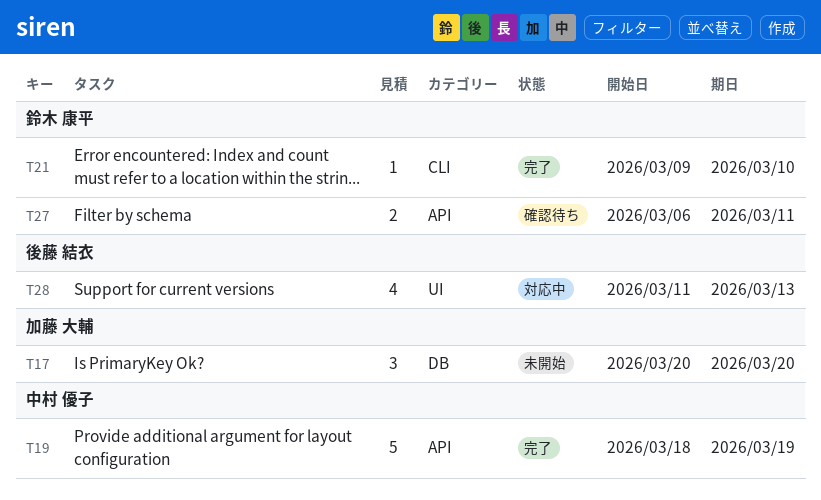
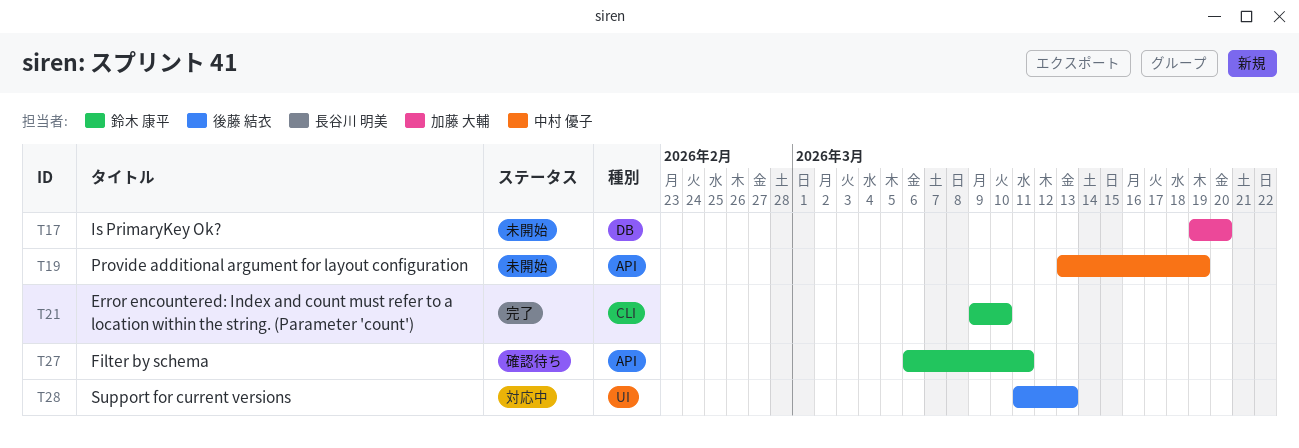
T17, start: Mar 20 -> Mar 19
T19, status: 完了 -> 未開始
T19, start: Mar 18 -> Mar 13

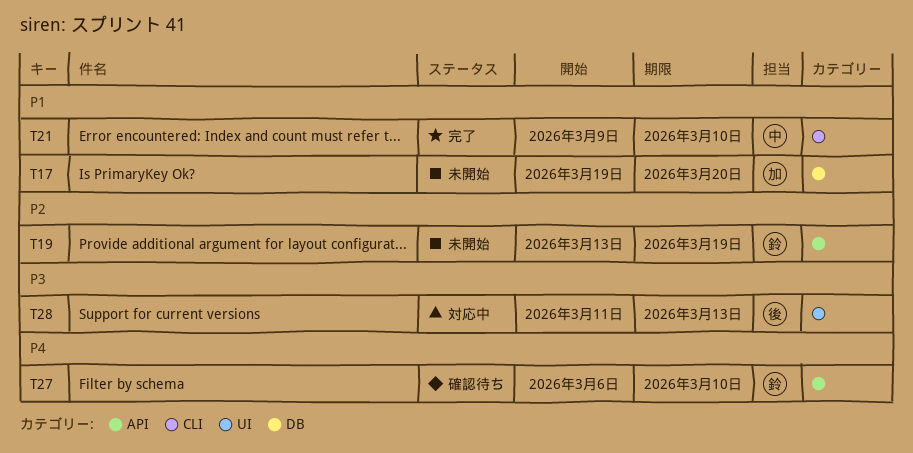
T19, owner: 中村 優子 -> 鈴木 康平
T21, owner: 鈴木 康平 -> 中村 優子
T27, due: Mar 11 -> Mar 10

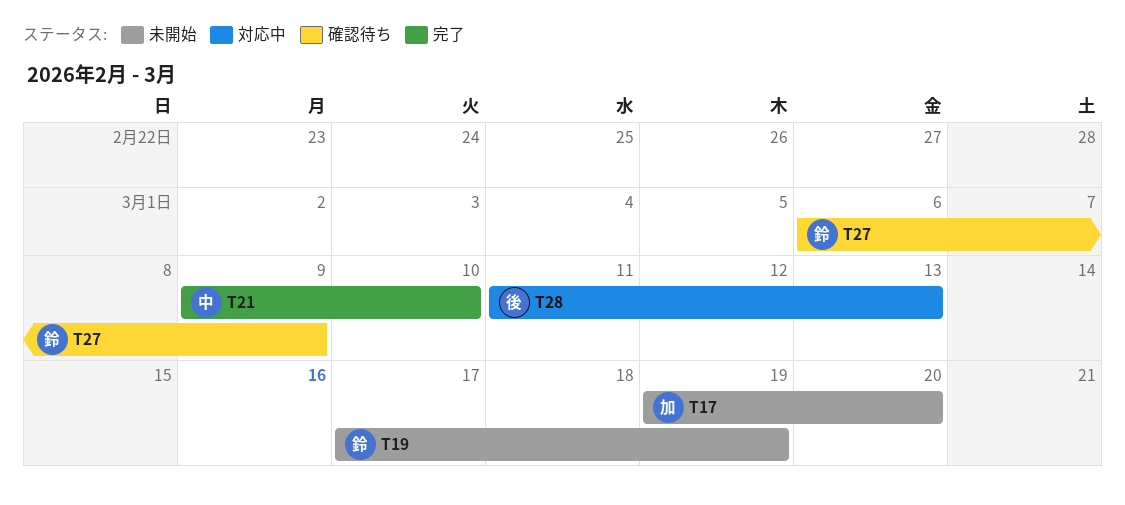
T19, start: Mar 13 -> Mar 17
T27, due: Mar 10 -> Mar 9

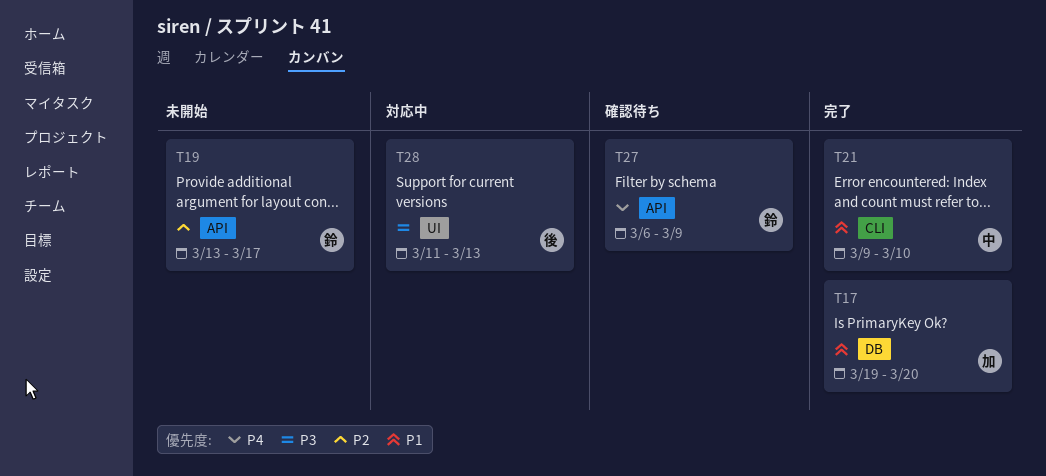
T17, status: 未開始 -> 完了
T19, start: Mar 17 -> Mar 13
T19, due: Mar 19 -> Mar 17

